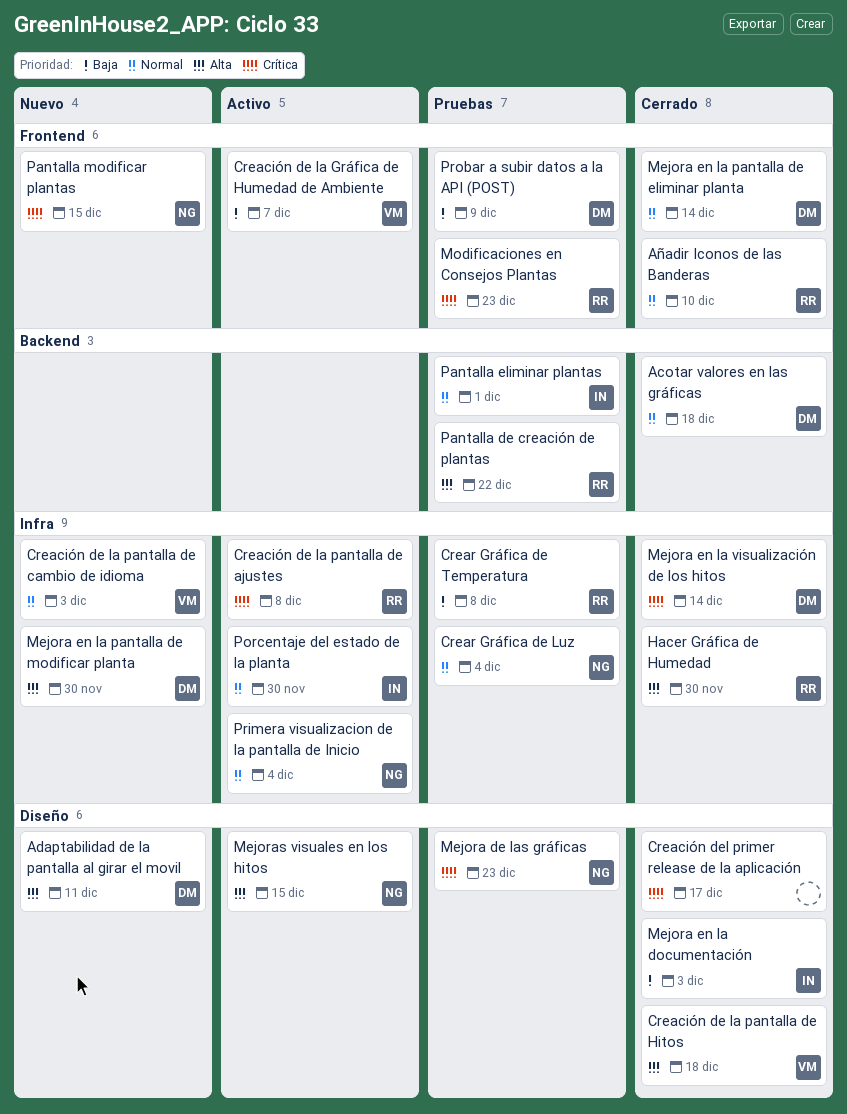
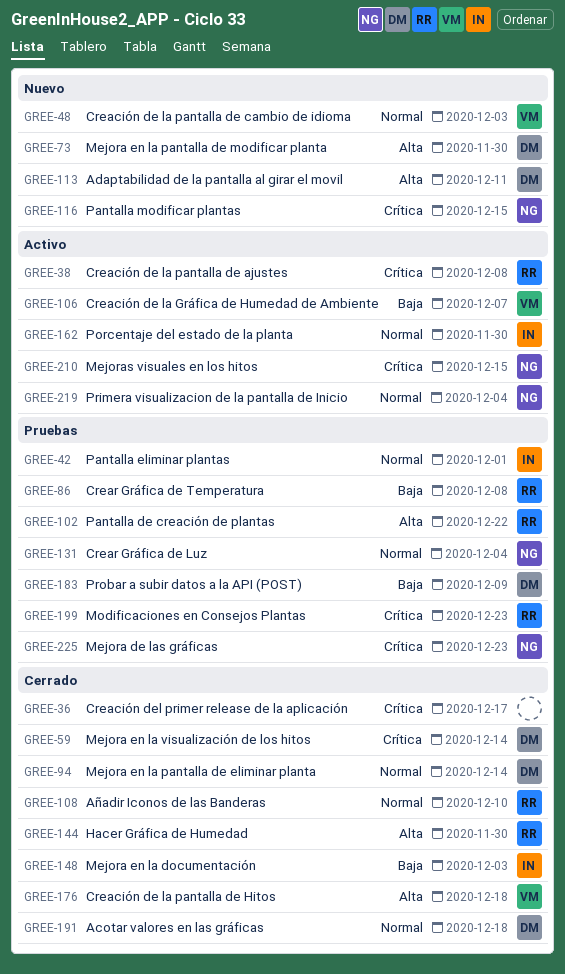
Mejoras visuales en los hitos, priority: Alta -> Crítica

